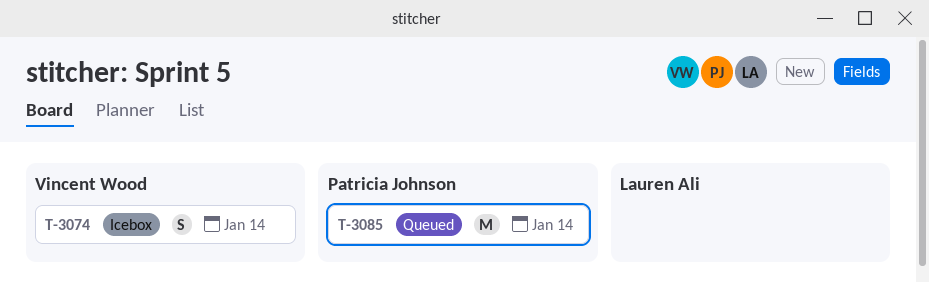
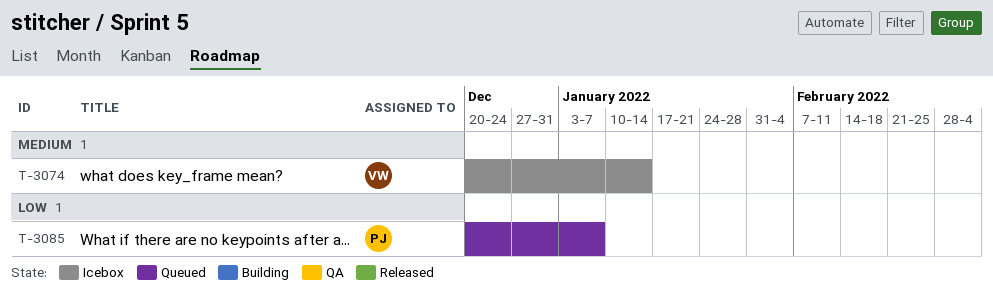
T-3085, due: Jan 14 -> Jan 7

